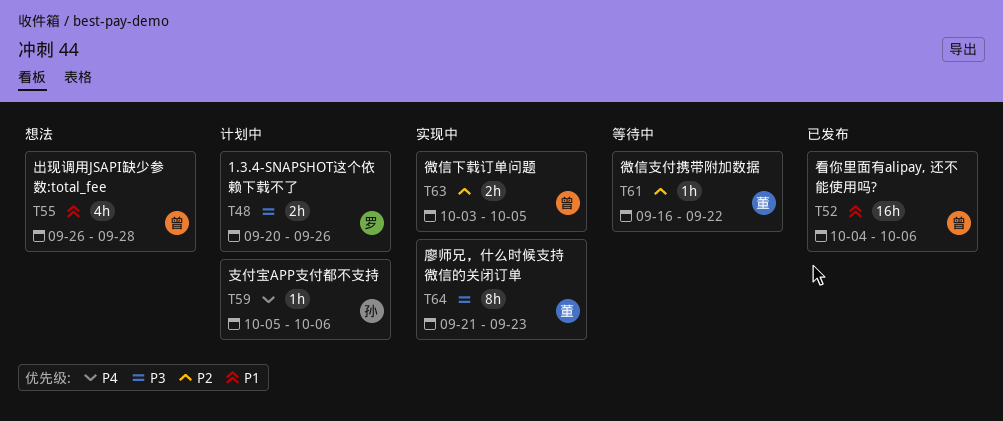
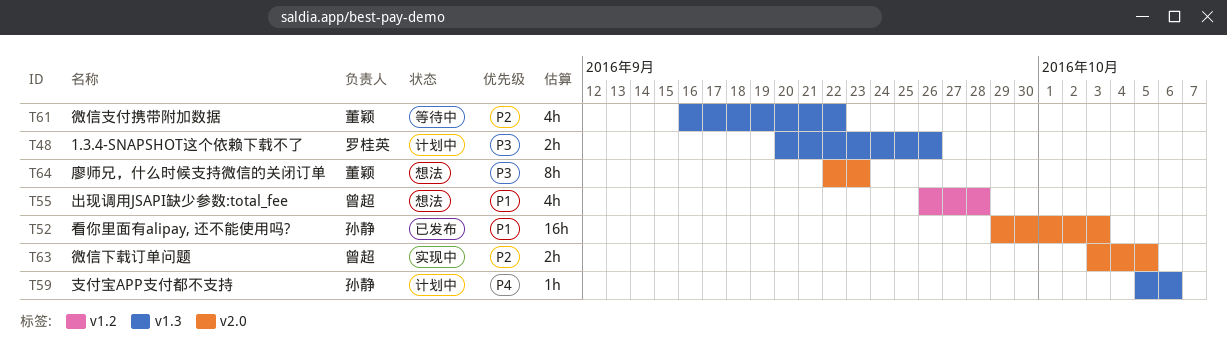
T52, owner: 曾超 -> 孙静
T52, start: Oct 4 -> Sep 29
T52, due: Oct 6 -> Oct 3
T61, estimate: 1h -> 4h
T64, status: 实现中 -> 想法
T64, start: Sep 21 -> Sep 22

